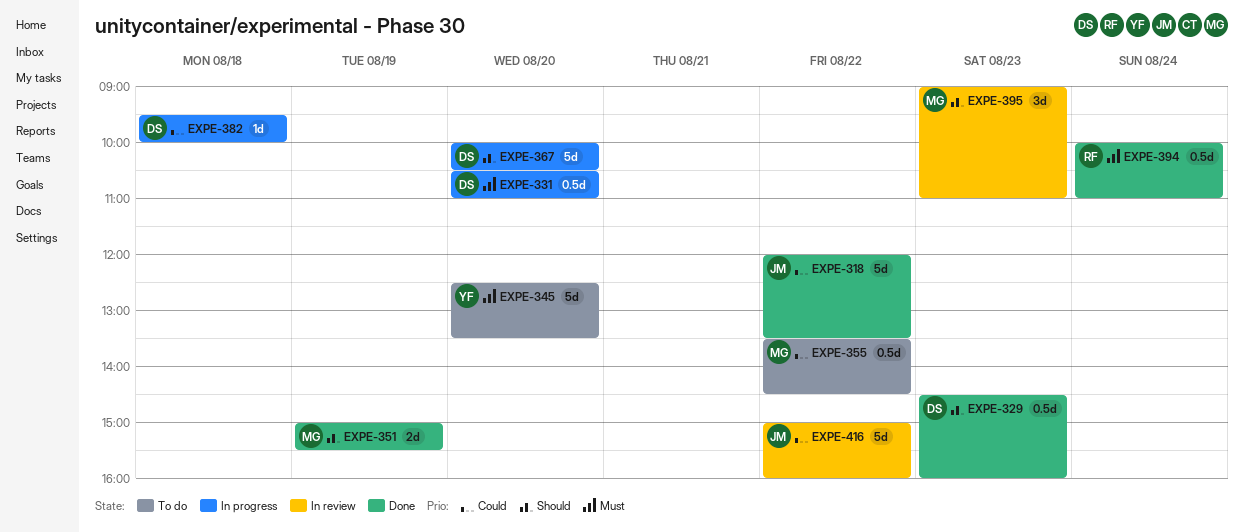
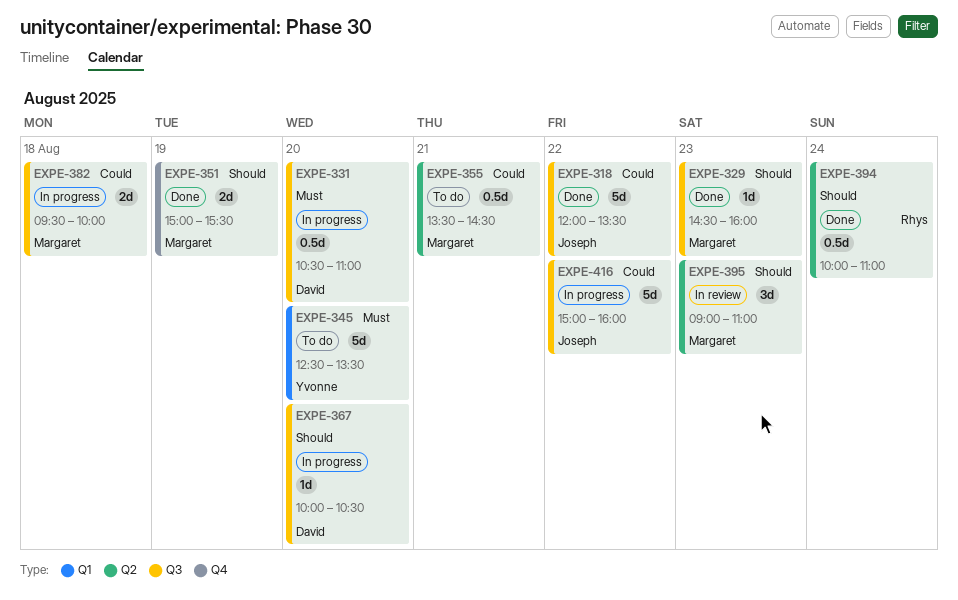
EXPE-329, owner: David -> Margaret
EXPE-329, estimate: 0.5d -> 1d
EXPE-355, day: Aug 22 -> Aug 21
EXPE-367, estimate: 5d -> 1d
EXPE-382, owner: David -> Margaret
EXPE-382, estimate: 1d -> 2d
EXPE-394, priority: Must -> Should
EXPE-416, status: In review -> In progress

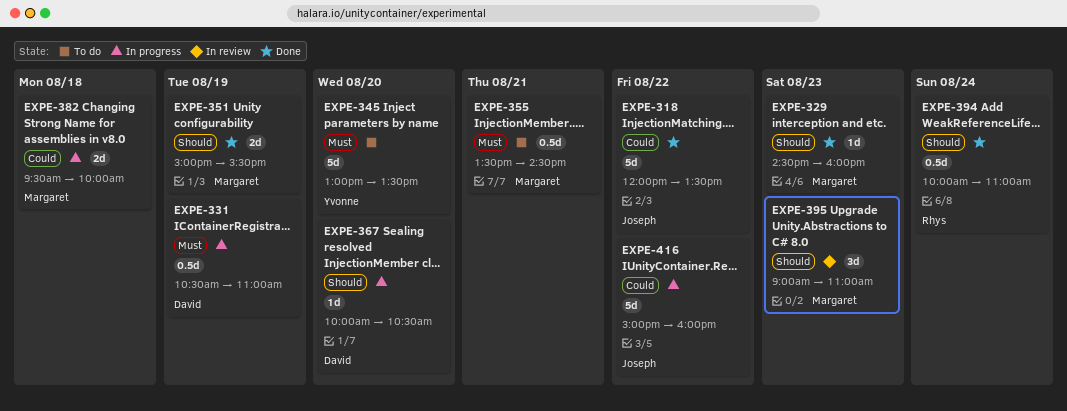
EXPE-331, day: Aug 20 -> Aug 19
EXPE-345, begins: 12:30 -> 13:00
EXPE-355, priority: Could -> Must

